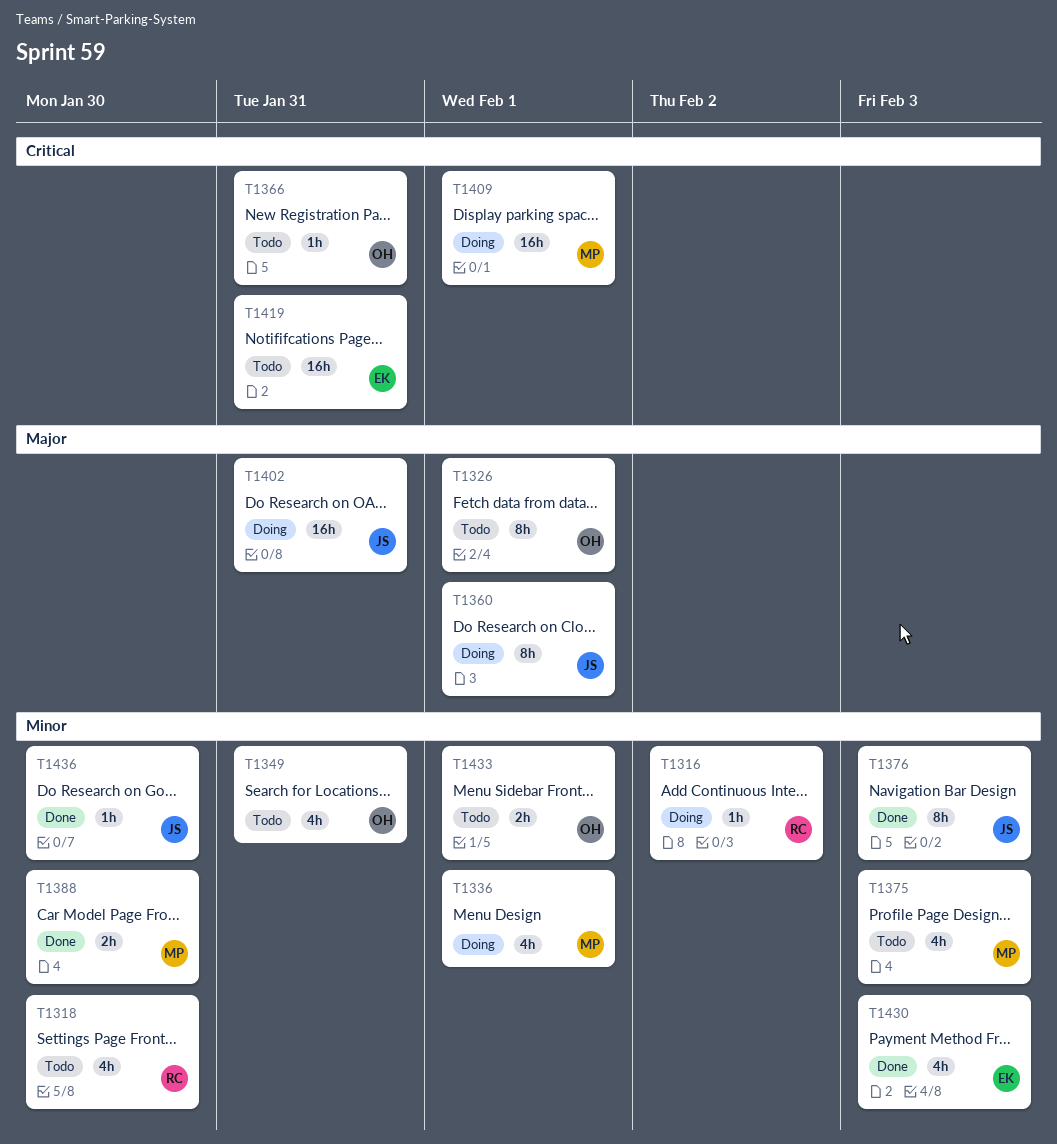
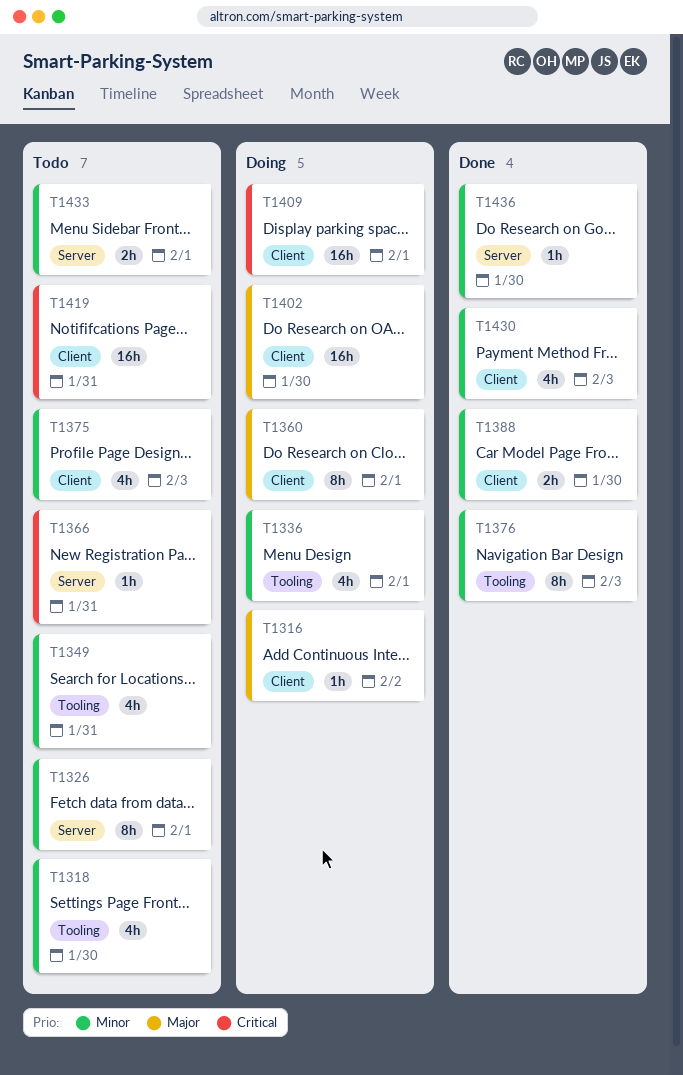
T1316, priority: Minor -> Major
T1326, priority: Major -> Minor
T1402, due: Jan 31 -> Jan 30

